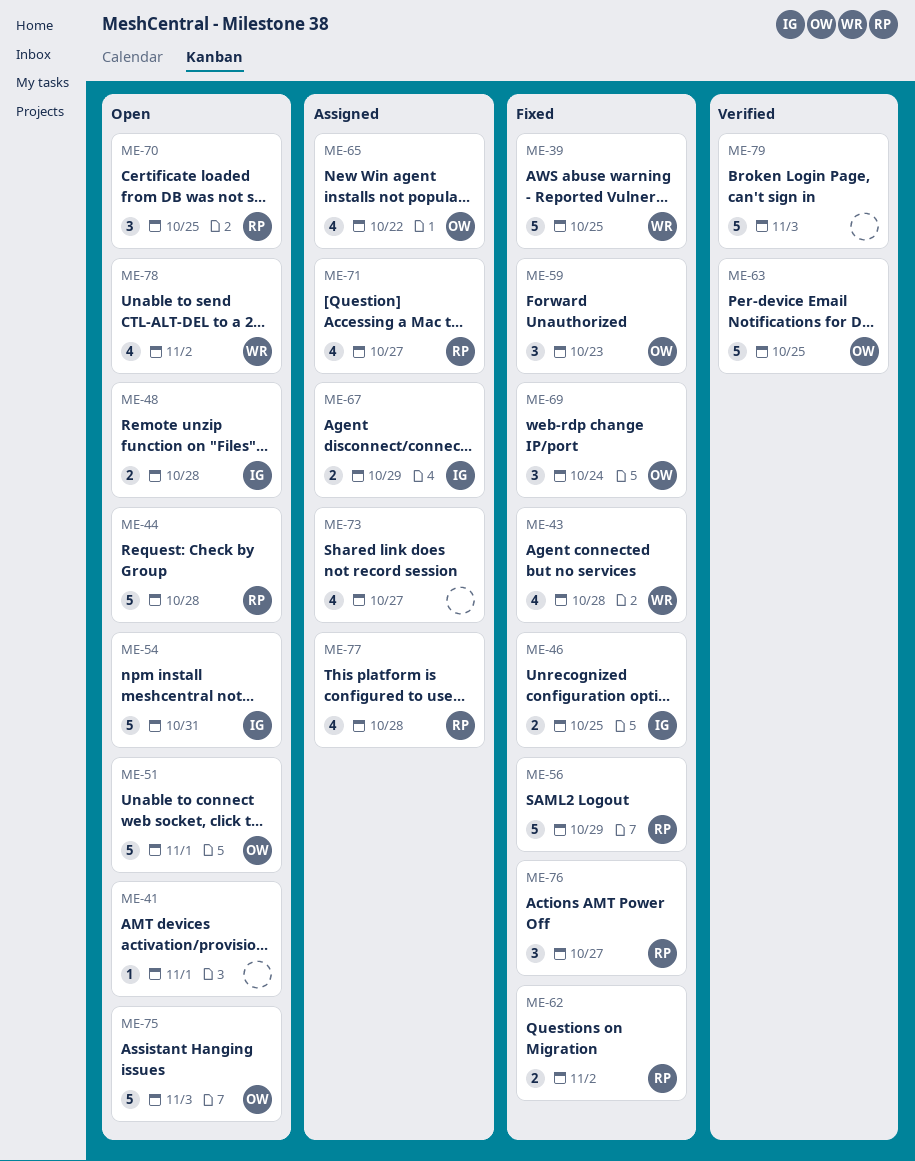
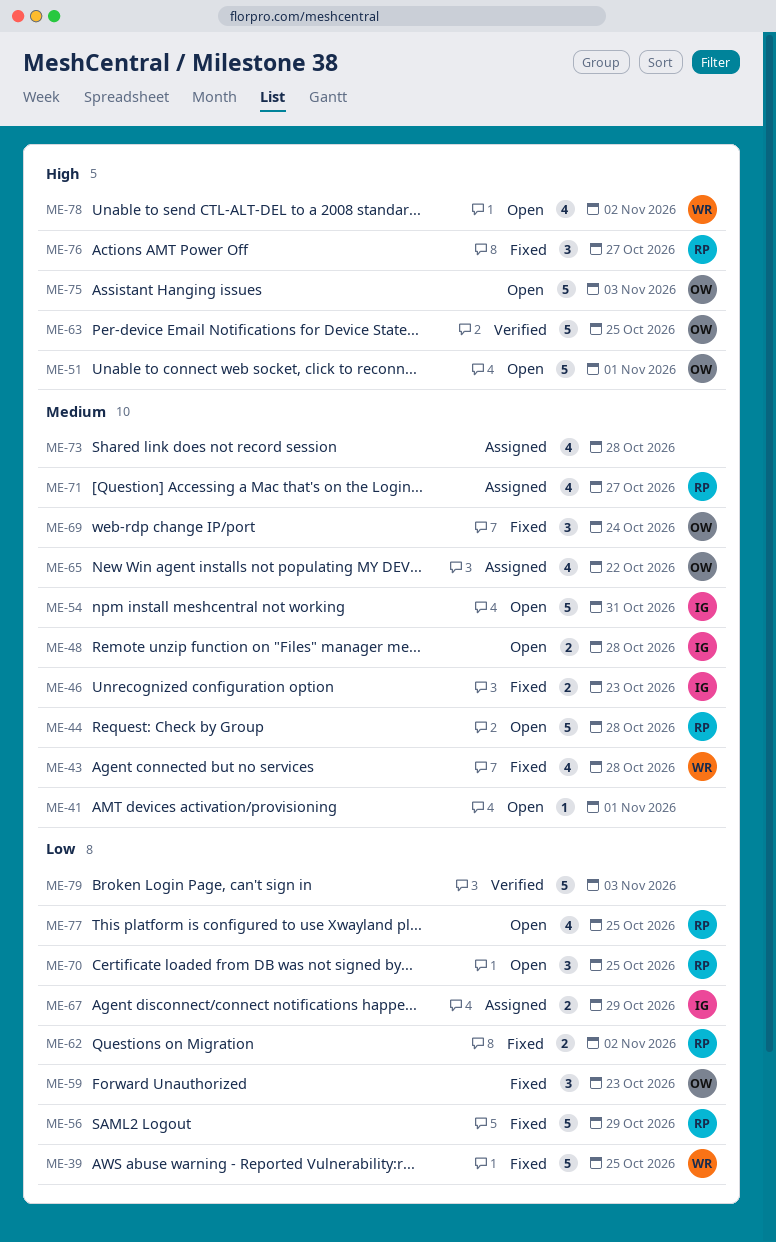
ME-46, due: Oct 25 -> Oct 23
ME-73, due: Oct 27 -> Oct 28
ME-77, status: Assigned -> Open
ME-77, due: Oct 28 -> Oct 25

